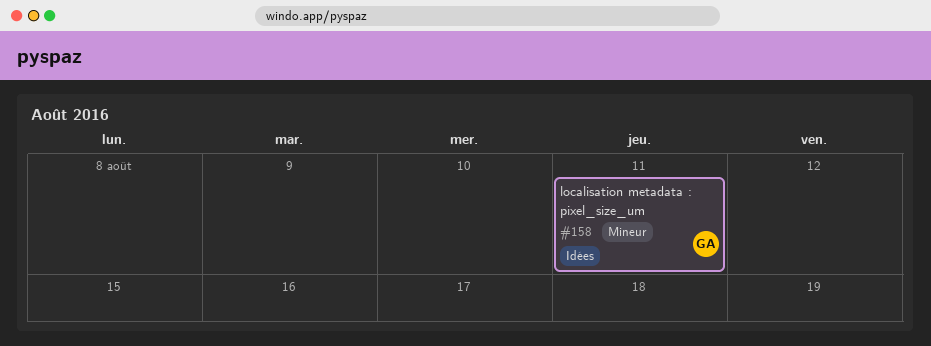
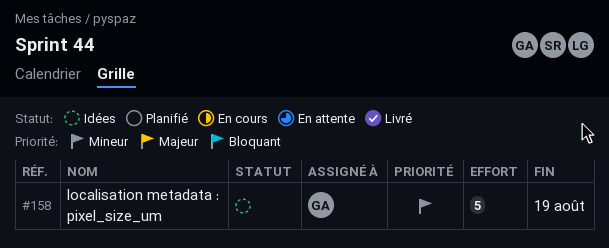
#158, due: Aug 11 -> Aug 19

